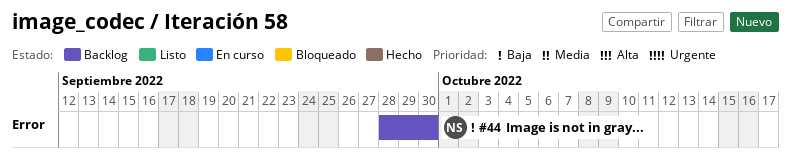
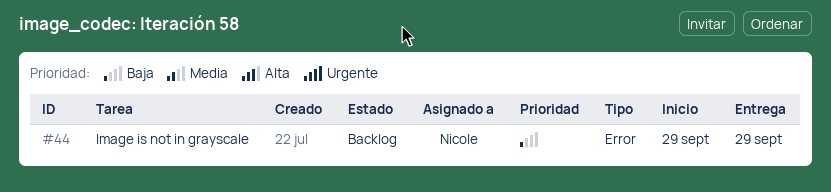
#44, start: Sep 28 -> Sep 29
#44, due: Sep 30 -> Sep 29

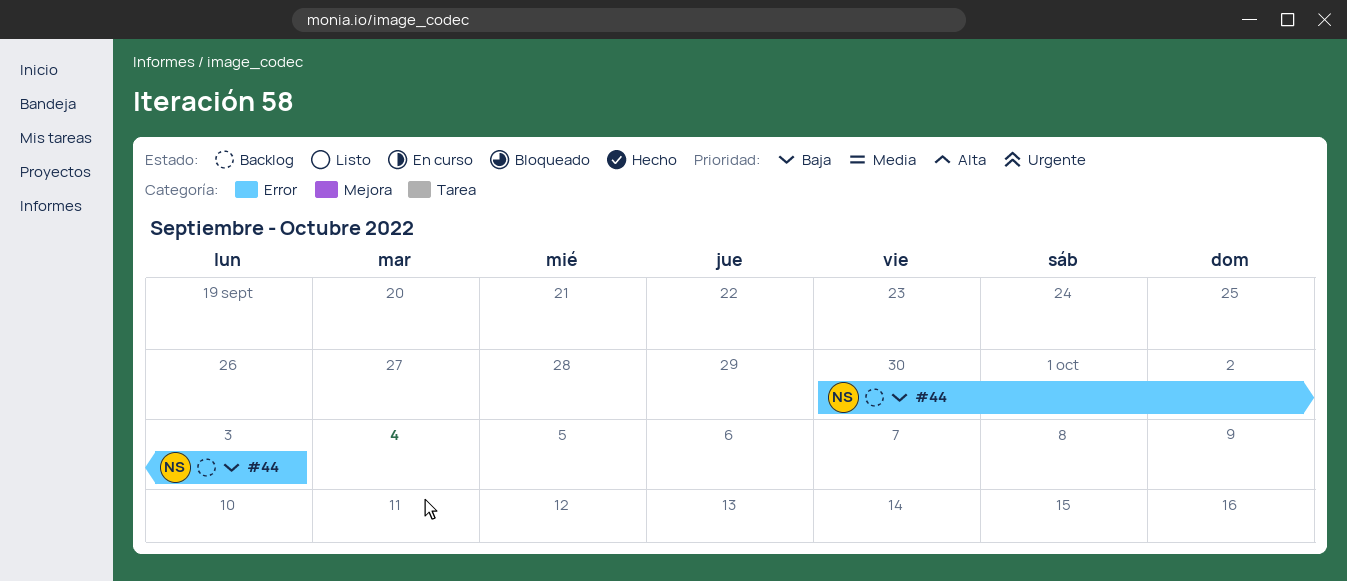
#44, start: Sep 29 -> Sep 30
#44, due: Sep 29 -> Oct 3

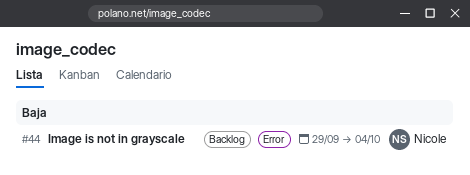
#44, start: Sep 30 -> Sep 29
#44, due: Oct 3 -> Oct 4

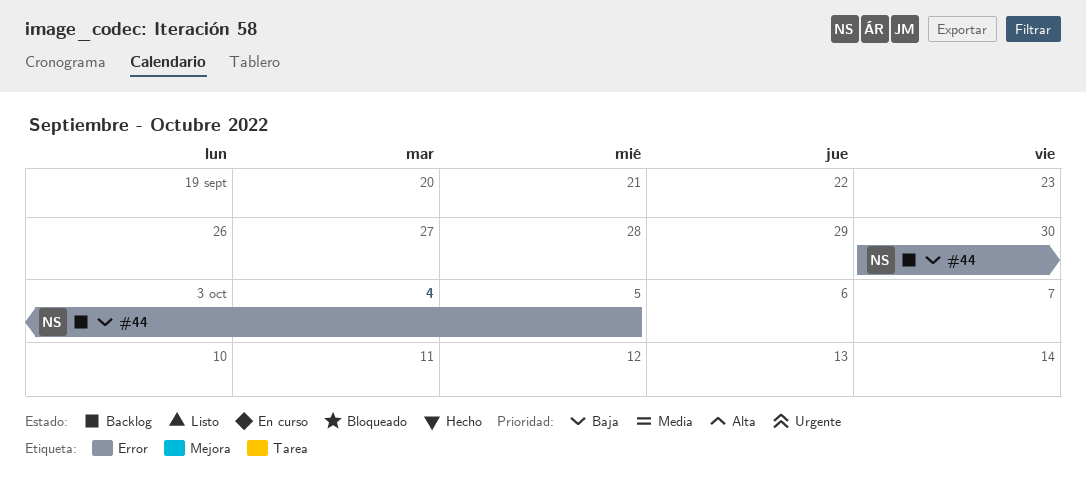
#44, start: Sep 29 -> Sep 30
#44, due: Oct 4 -> Oct 5

